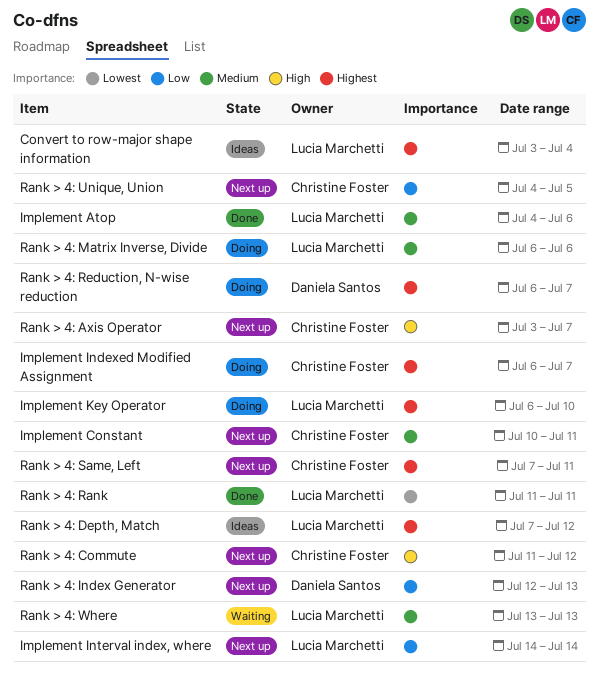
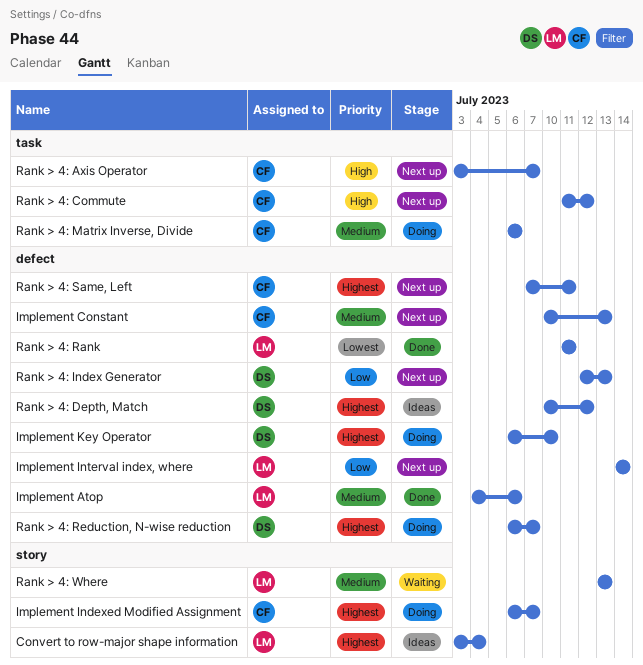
Implement Constant, due: Jul 11 -> Jul 13
Implement Key Operator, owner: Lucia Marchetti -> Daniela Santos
Rank > 4: Depth, Match, owner: Lucia Marchetti -> Daniela Santos
Rank > 4: Depth, Match, start: Jul 7 -> Jul 10
Rank > 4: Matrix Inverse, Divide, owner: Lucia Marchetti -> Christine Foster
Rank > 4: Unique, Union: present -> none

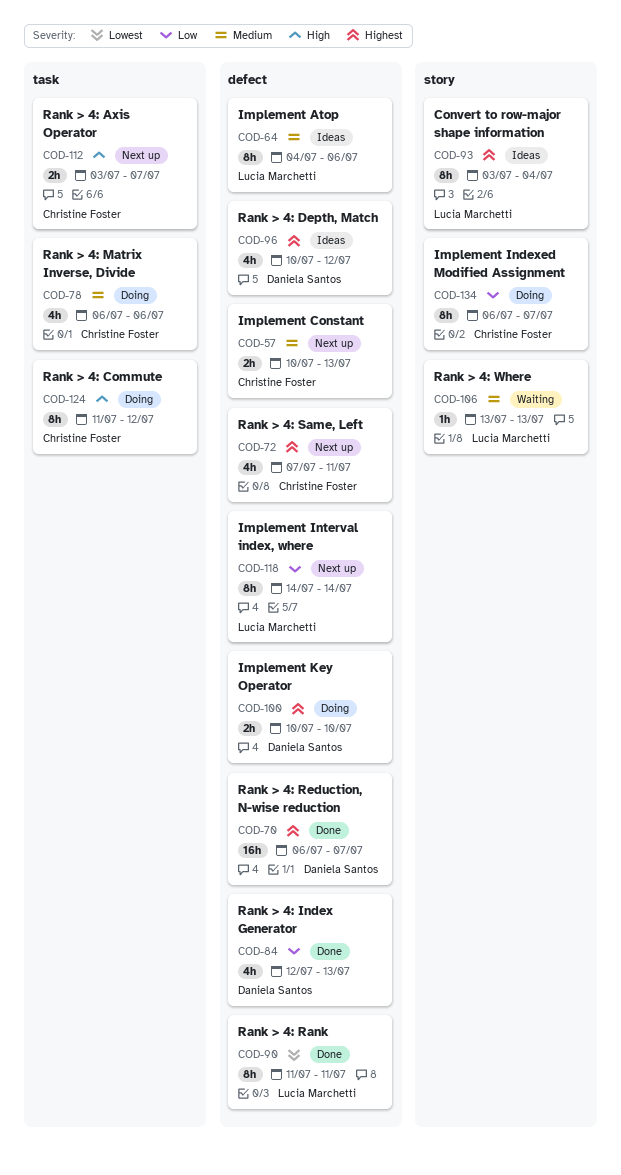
Implement Atop, status: Done -> Ideas
Implement Indexed Modified Assignment, priority: Highest -> Low
Implement Key Operator, start: Jul 6 -> Jul 10
Rank > 4: Commute, status: Next up -> Doing
Rank > 4: Index Generator, status: Next up -> Done
Rank > 4: Reduction, N-wise reduction, status: Doing -> Done

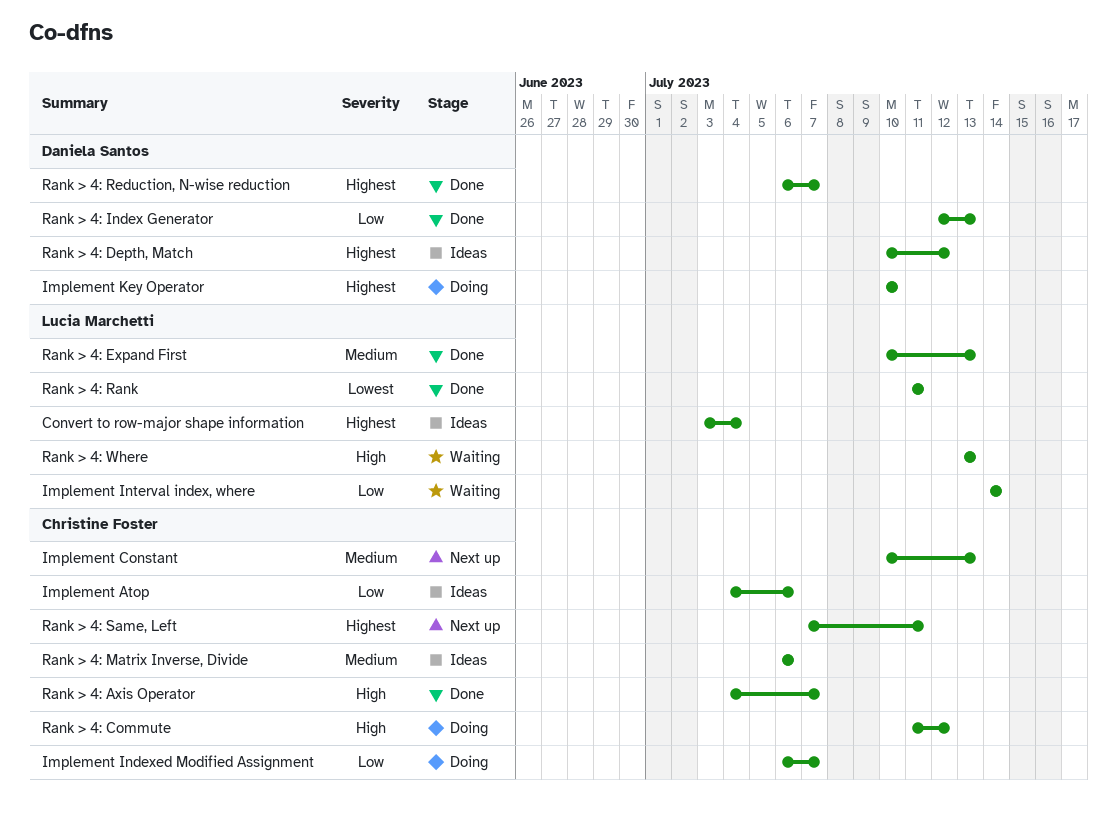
Implement Atop, owner: Lucia Marchetti -> Christine Foster
Implement Atop, priority: Medium -> Low
Implement Interval index, where, status: Next up -> Waiting
Rank > 4: Axis Operator, status: Next up -> Done
Rank > 4: Axis Operator, start: Jul 3 -> Jul 4
Rank > 4: Expand First: none -> present
Rank > 4: Matrix Inverse, Divide, status: Doing -> Ideas
Rank > 4: Where, priority: Medium -> High

